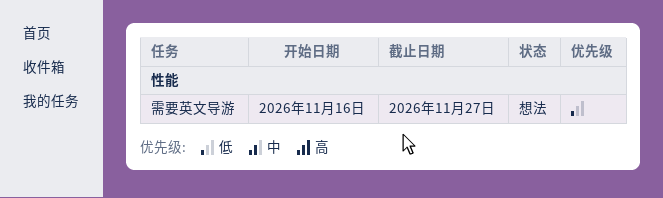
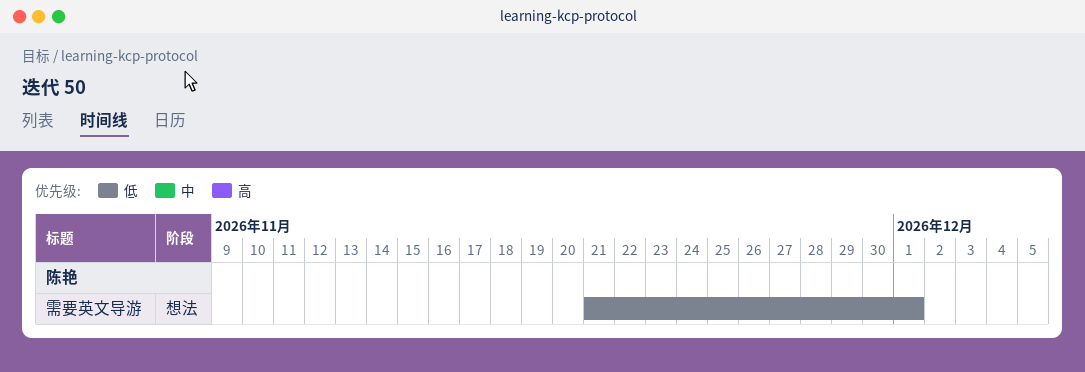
需要英文导游, start: Nov 16 -> Nov 21
需要英文导游, due: Nov 27 -> Dec 1

